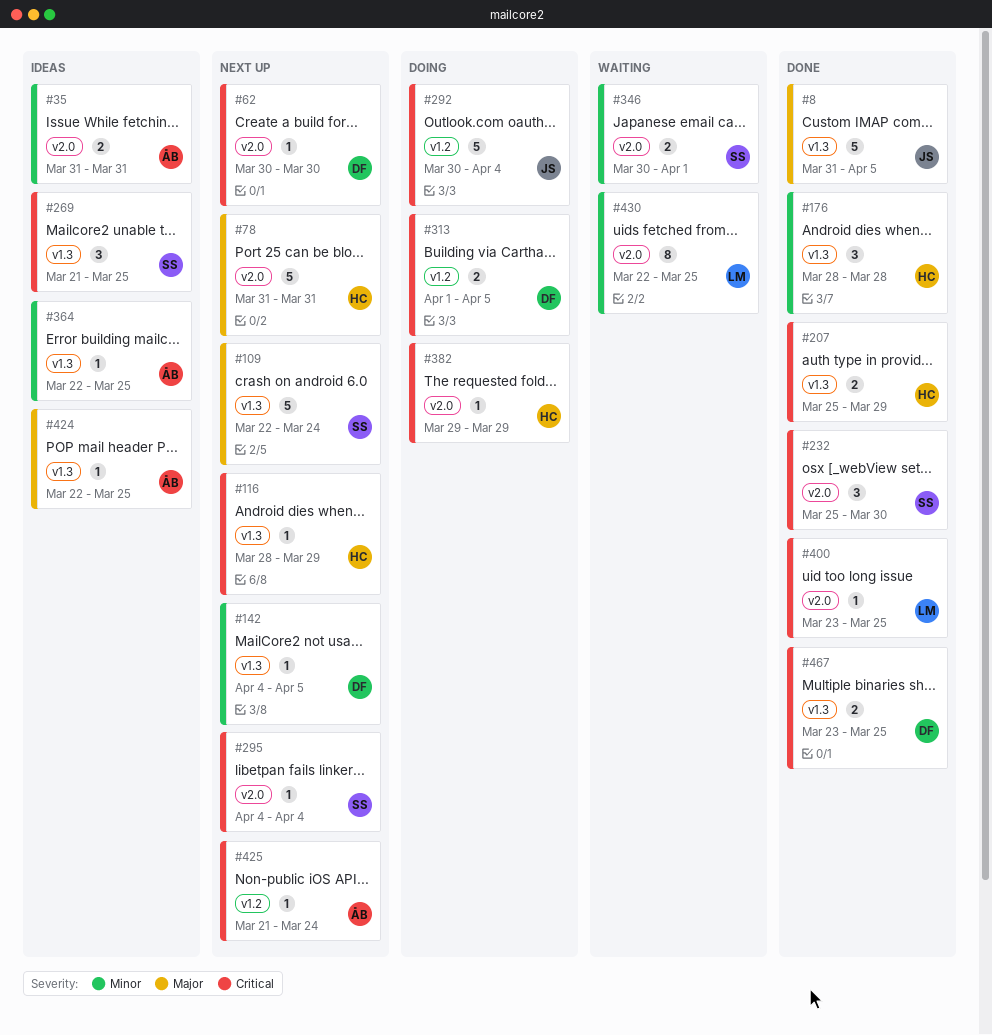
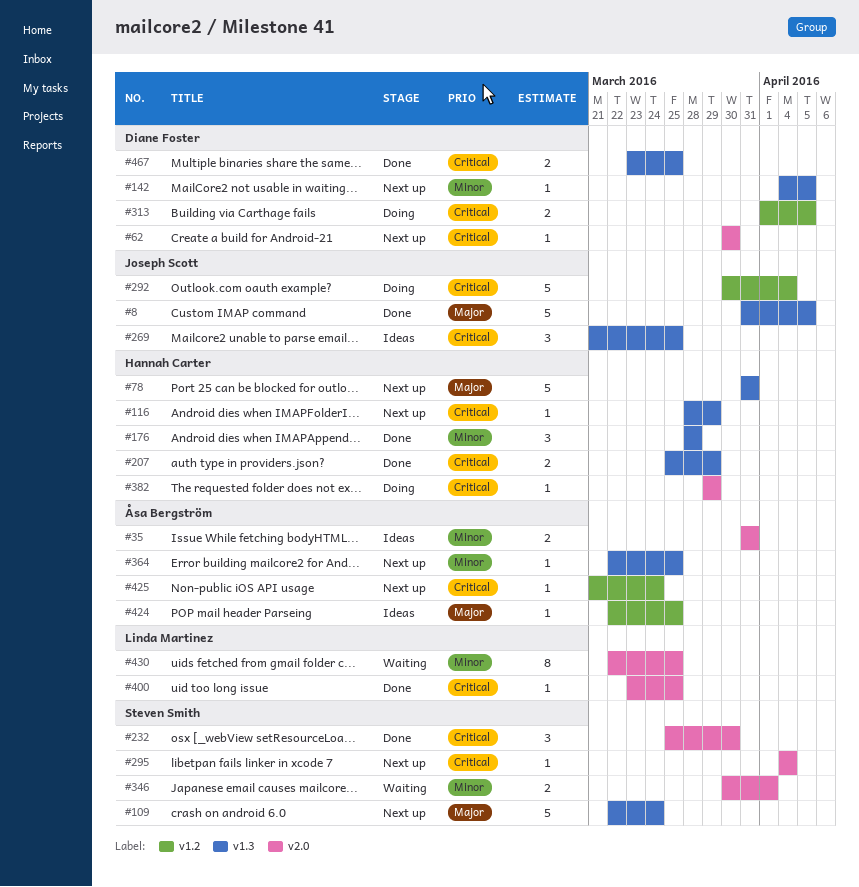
#78, label: v2.0 -> v1.3
#269, owner: Steven Smith -> Joseph Scott
#364, status: Ideas -> Next up
#424, label: v1.3 -> v1.2

